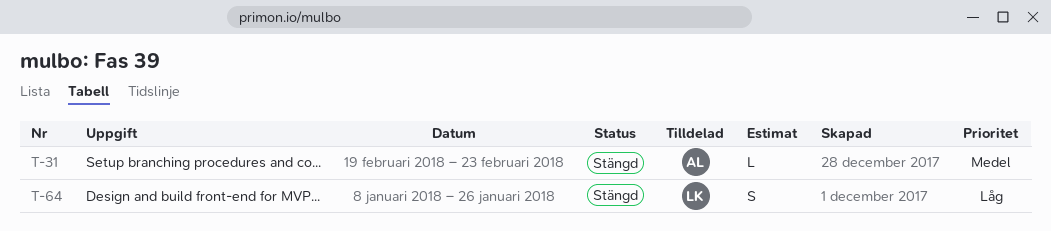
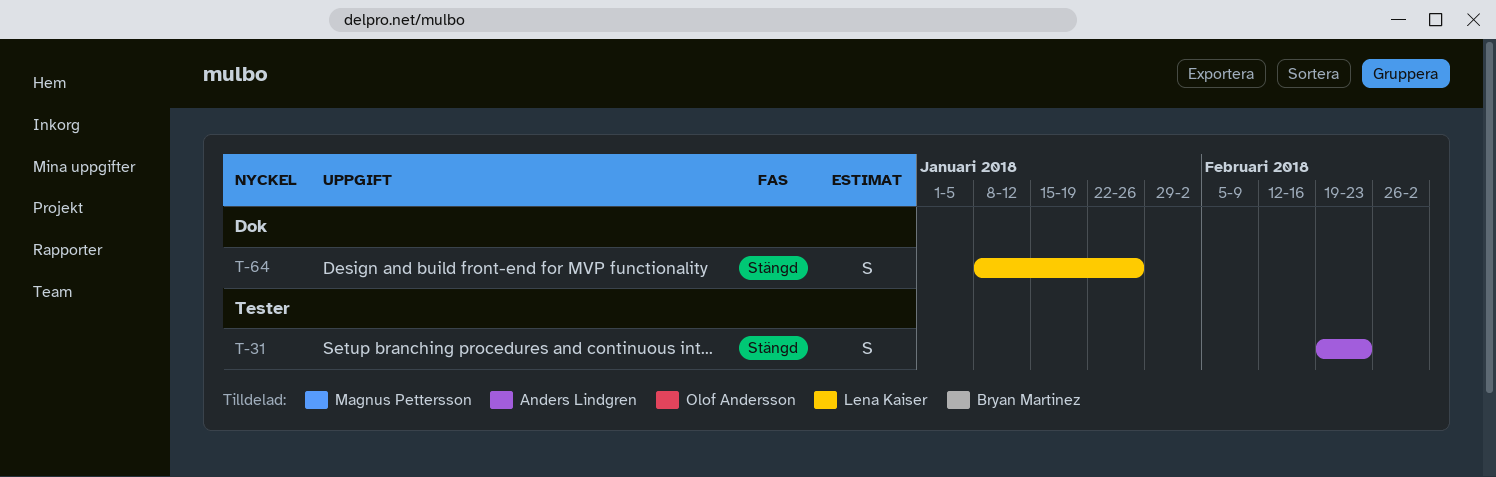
T-31, estimate: L -> S

